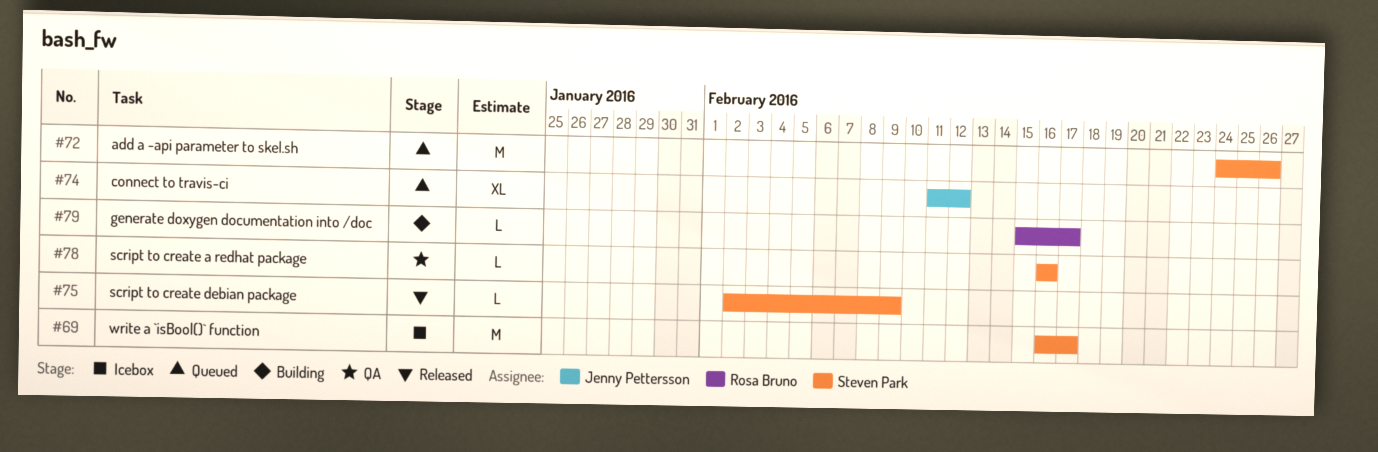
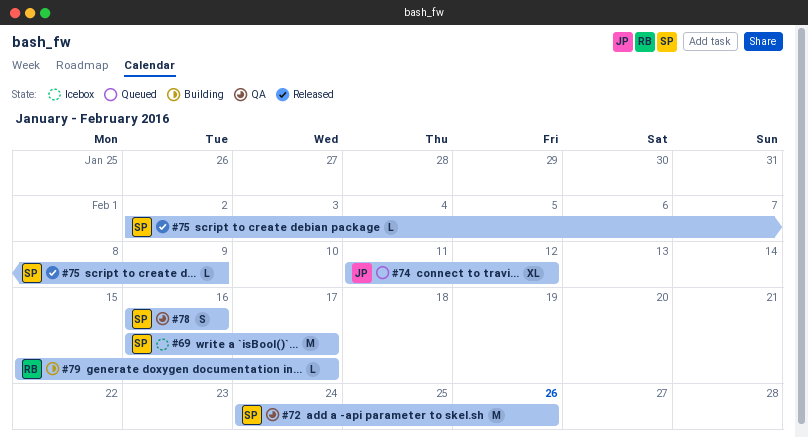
#72, status: Queued -> QA
#78, estimate: L -> S

